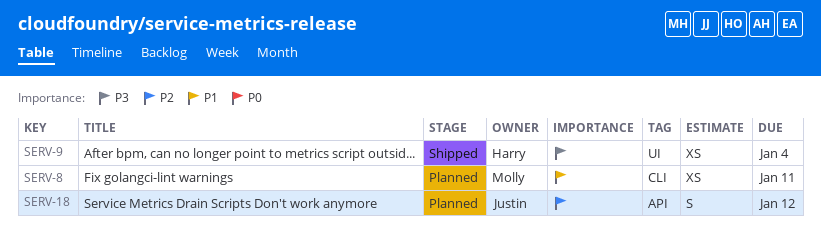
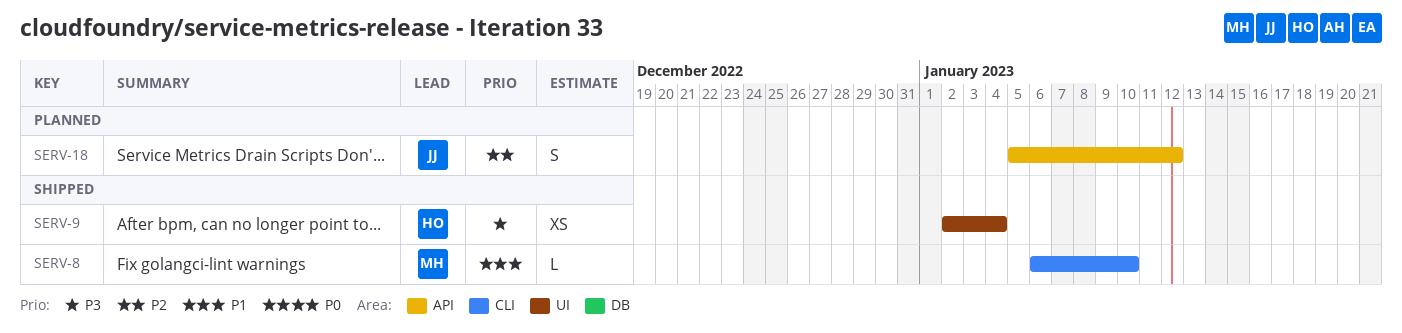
SERV-8, status: Planned -> Shipped
SERV-8, estimate: XS -> L
SERV-8, due: Jan 11 -> Jan 10

